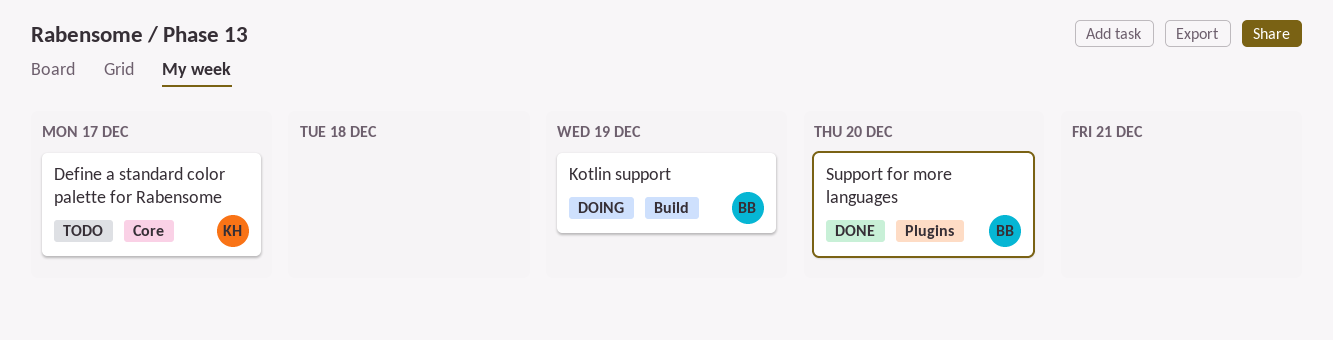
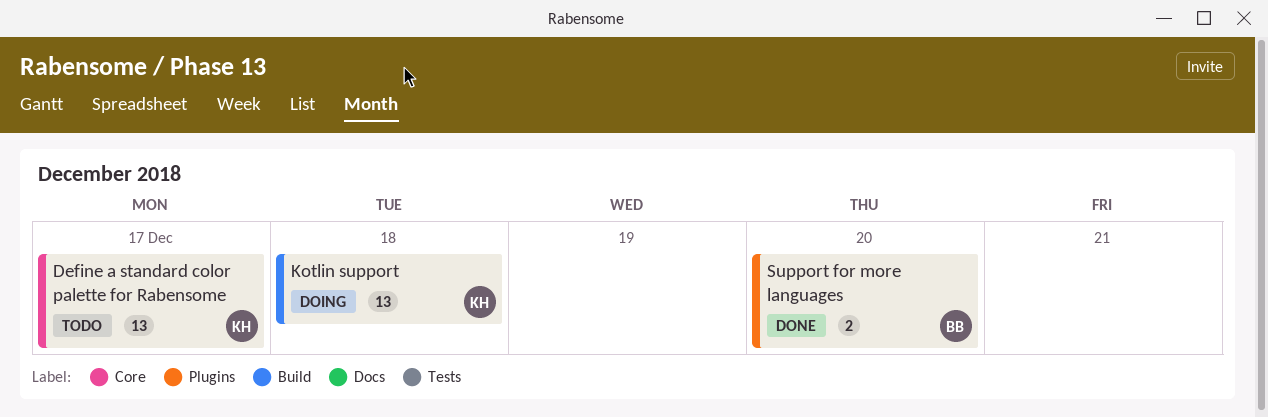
Kotlin support, owner: BB -> KH
Kotlin support, due: Dec 19 -> Dec 18

